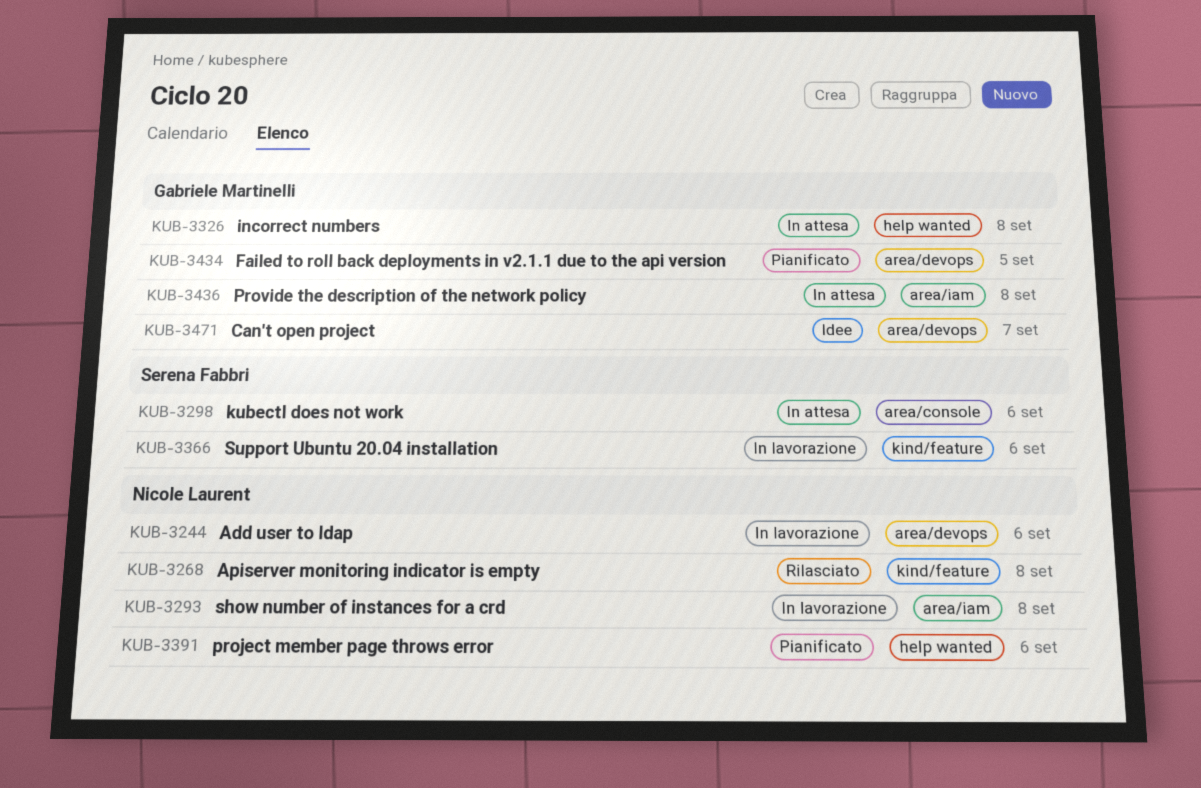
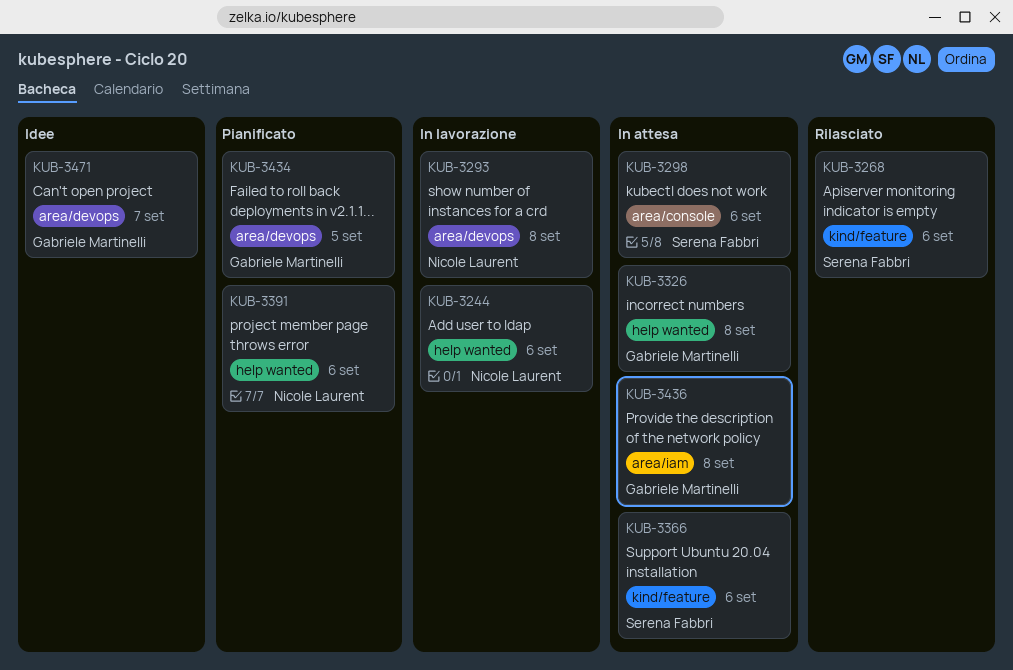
KUB-3244, label: area/devops -> help wanted
KUB-3268, owner: Nicole Laurent -> Serena Fabbri
KUB-3268, due: Sep 8 -> Sep 6
KUB-3293, label: area/iam -> area/devops
KUB-3366, status: In lavorazione -> In attesa

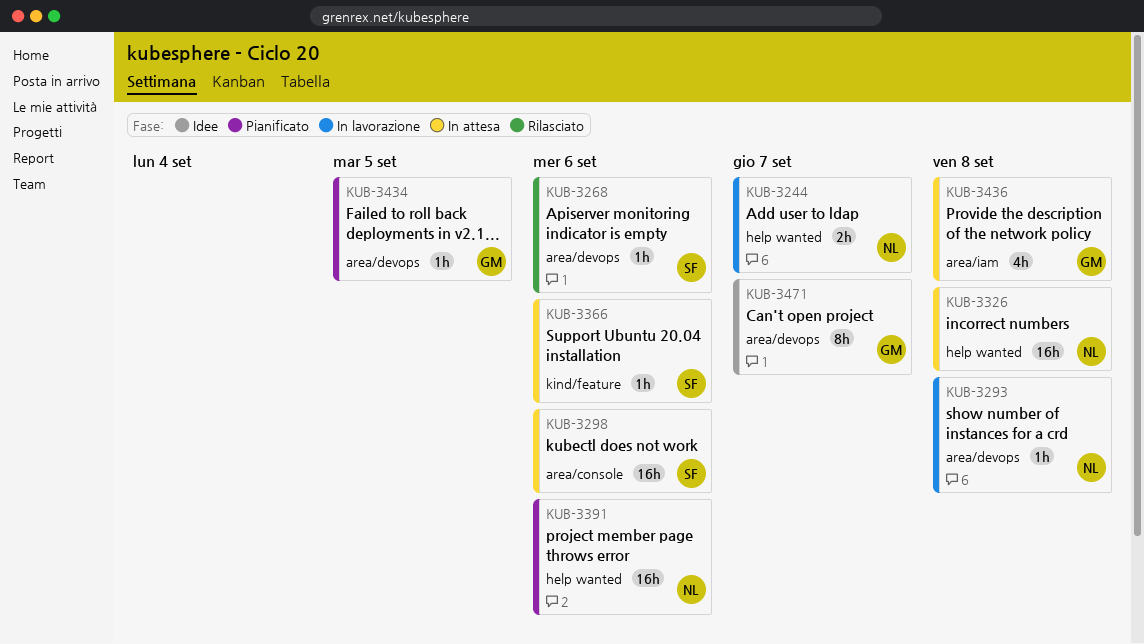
KUB-3244, due: Sep 6 -> Sep 7
KUB-3268, label: kind/feature -> area/devops
KUB-3326, owner: Gabriele Martinelli -> Nicole Laurent

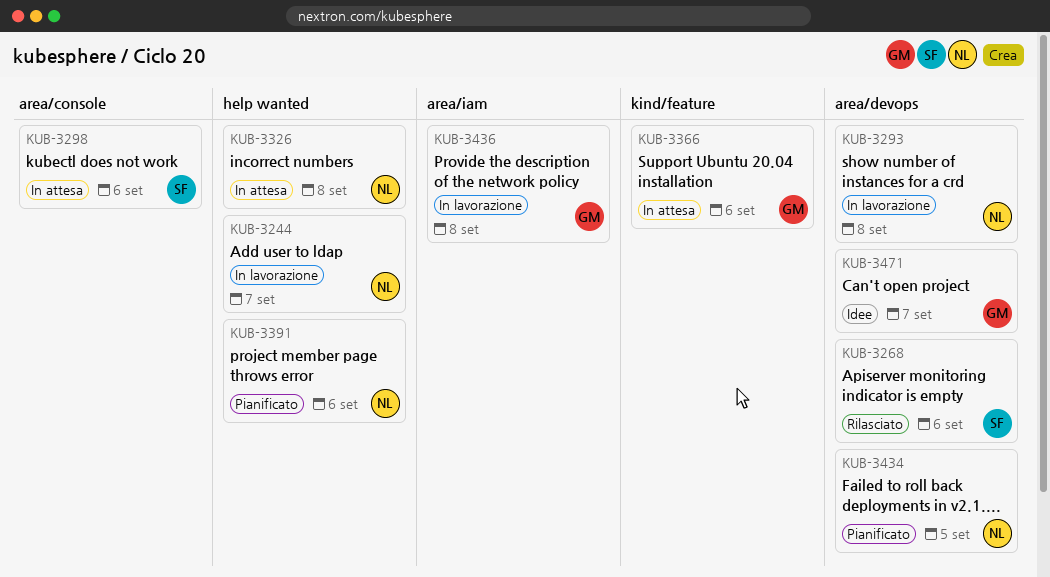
KUB-3366, owner: SF -> GM
KUB-3434, owner: GM -> NL
KUB-3436, status: In attesa -> In lavorazione

